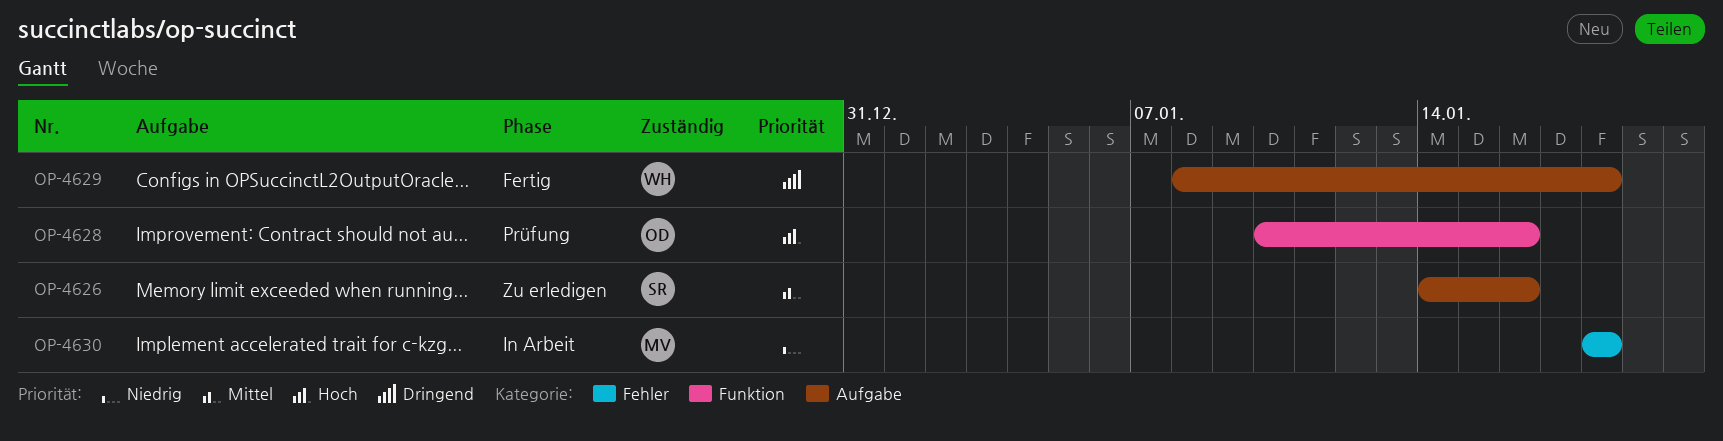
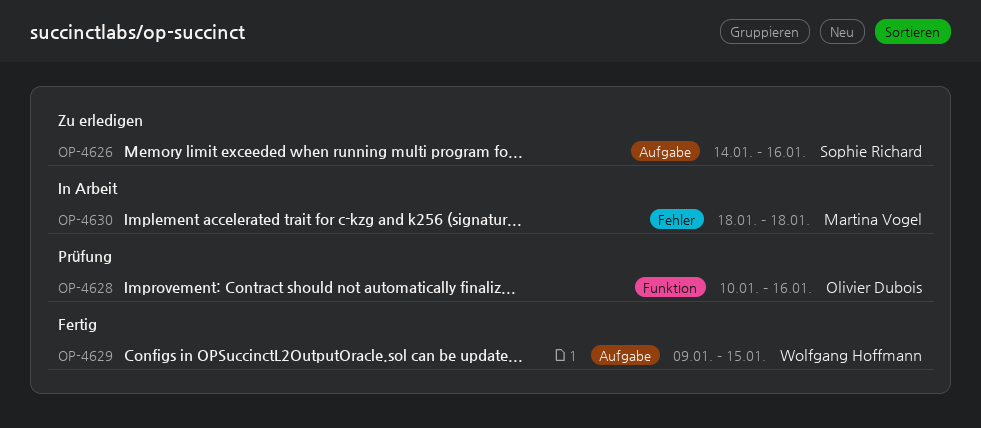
OP-4629, start: Jan 8 -> Jan 9
OP-4629, due: Jan 18 -> Jan 15

